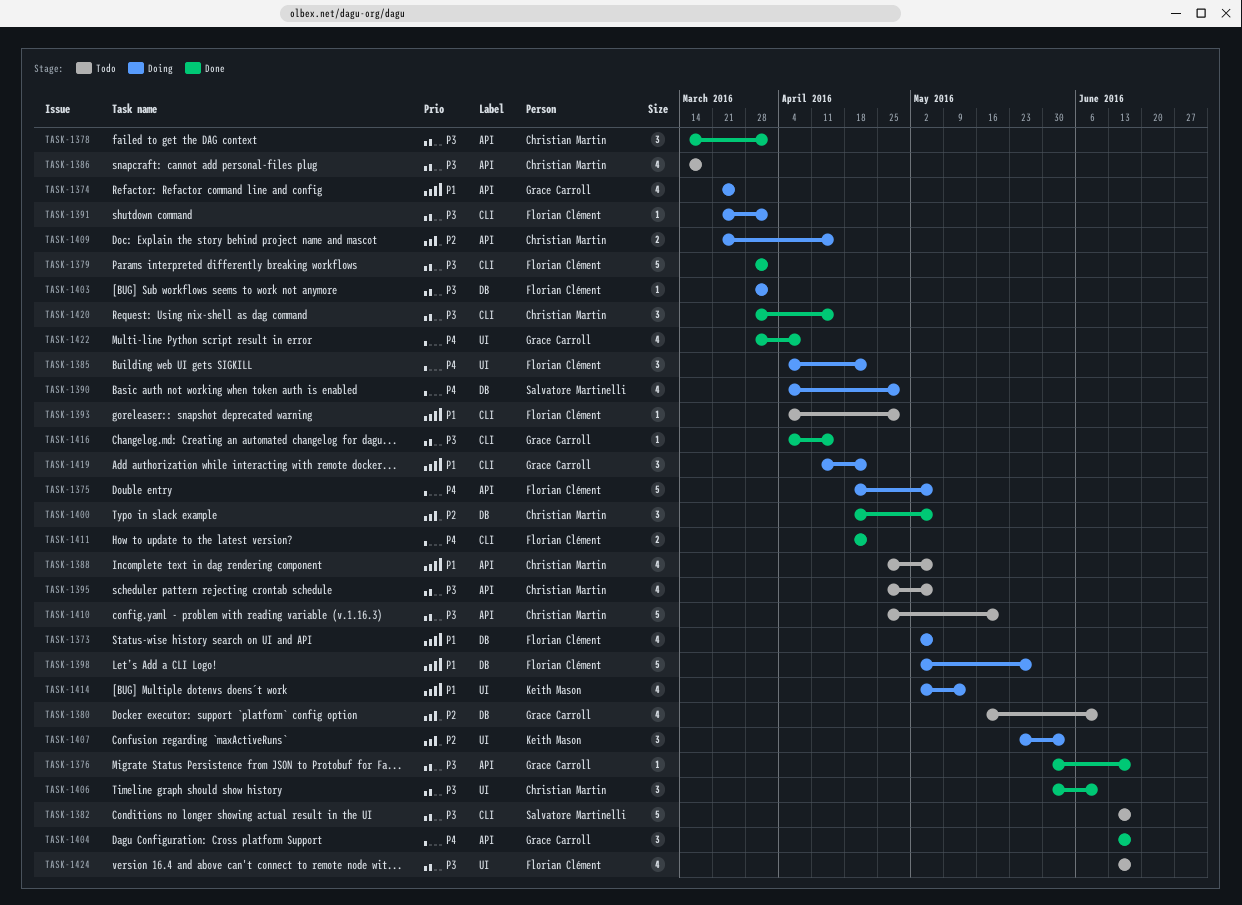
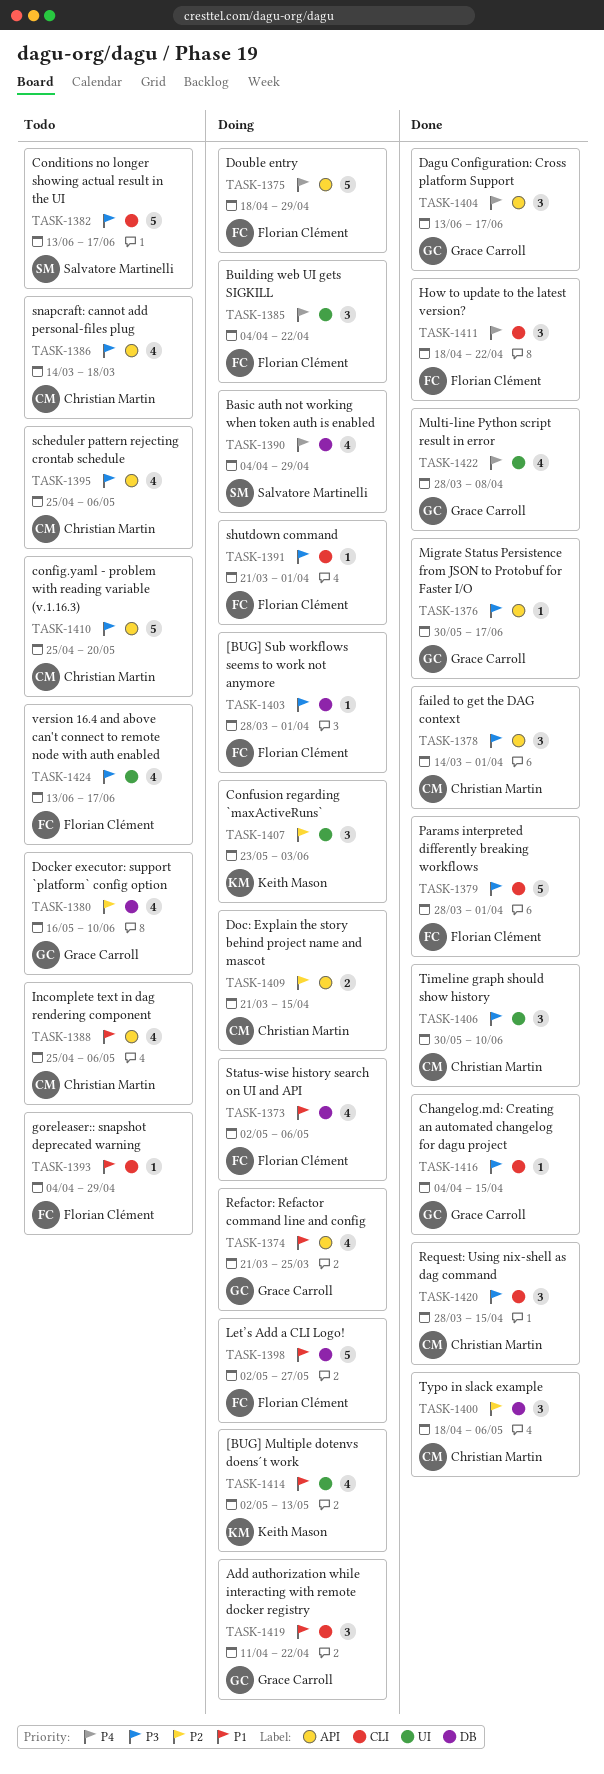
TASK-1375, due: May 6 -> Apr 29
TASK-1411, estimate: 2 -> 3

